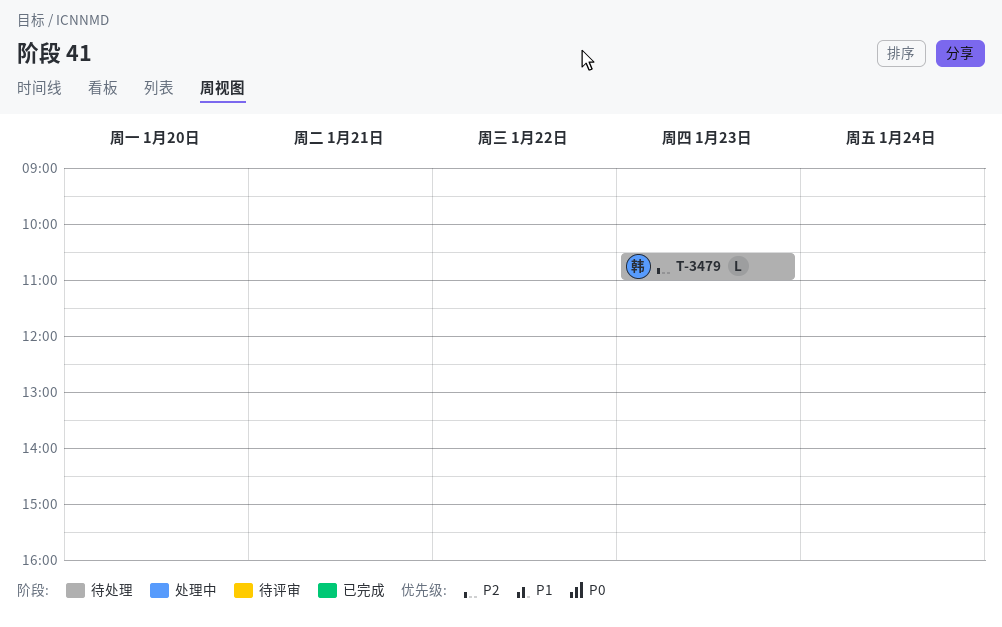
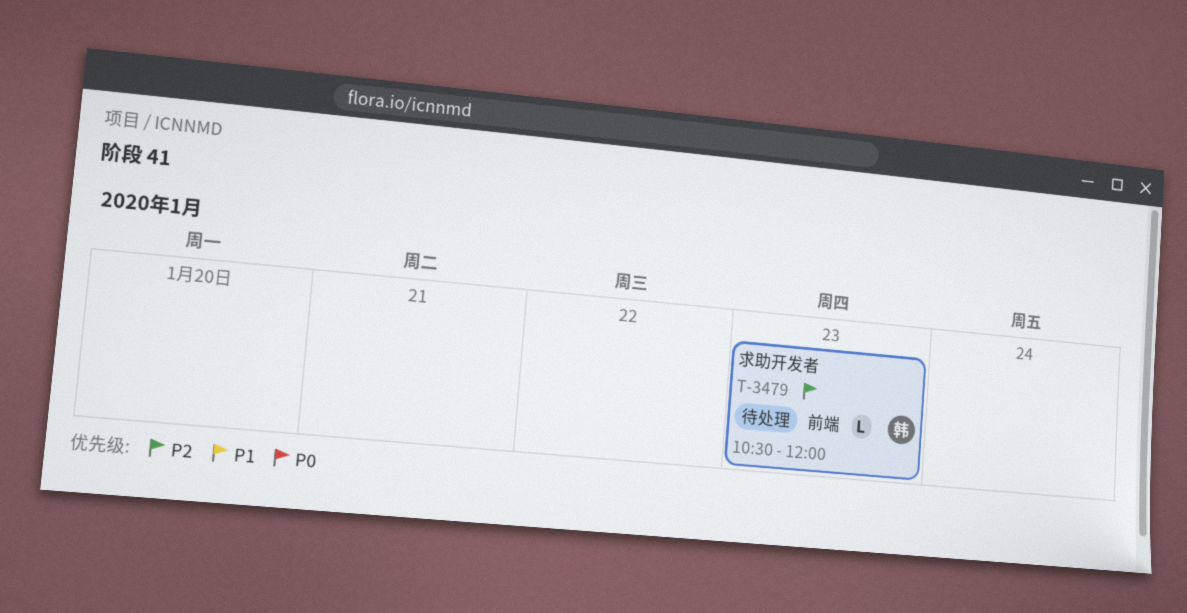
T-3479, ends: 11:00 -> 12:00

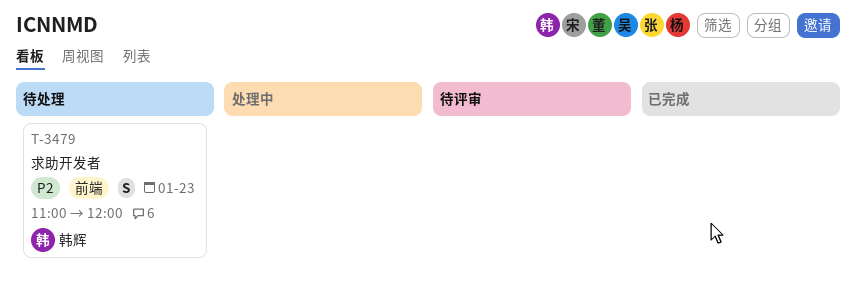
T-3479, estimate: L -> S
T-3479, begins: 10:30 -> 11:00

